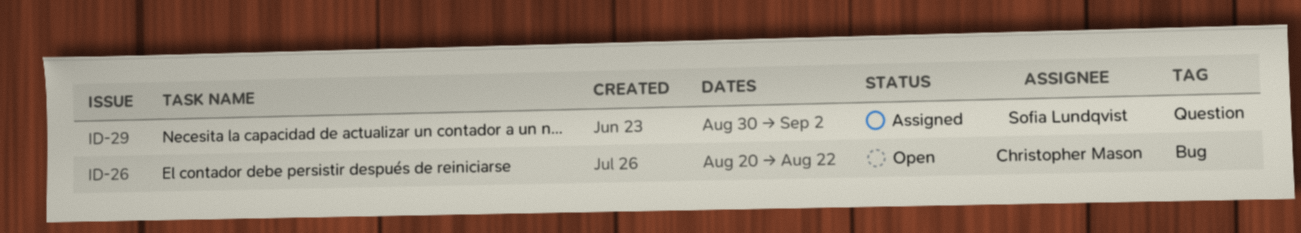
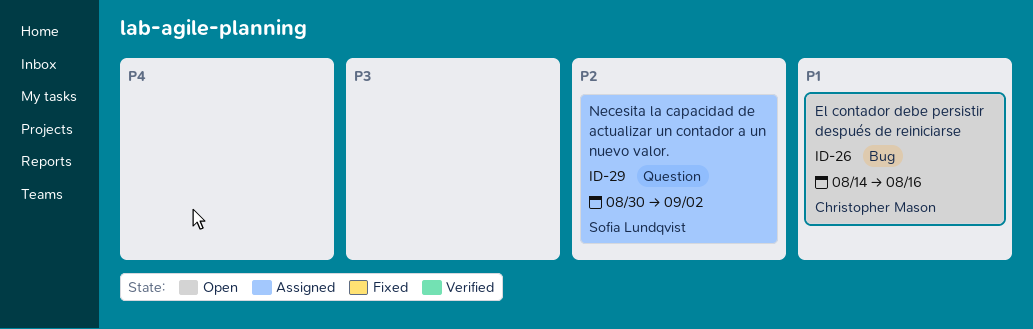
ID-26, start: Aug 20 -> Aug 14
ID-26, due: Aug 22 -> Aug 16

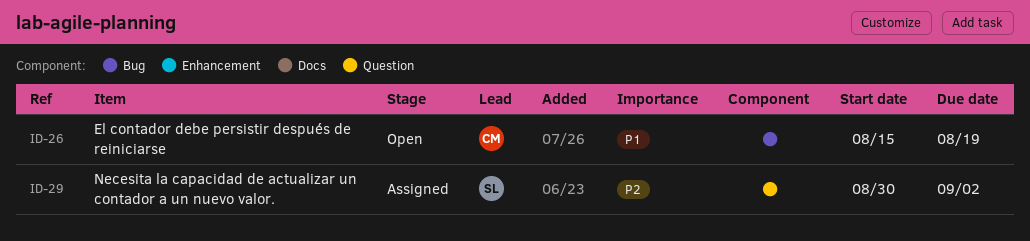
ID-26, start: Aug 14 -> Aug 15
ID-26, due: Aug 16 -> Aug 19

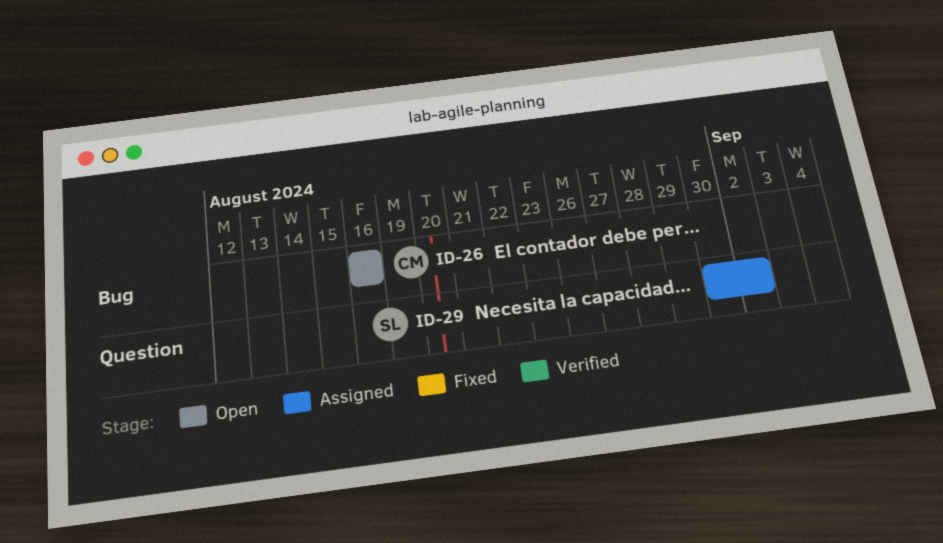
ID-26, start: Aug 15 -> Aug 16
ID-26, due: Aug 19 -> Aug 16

